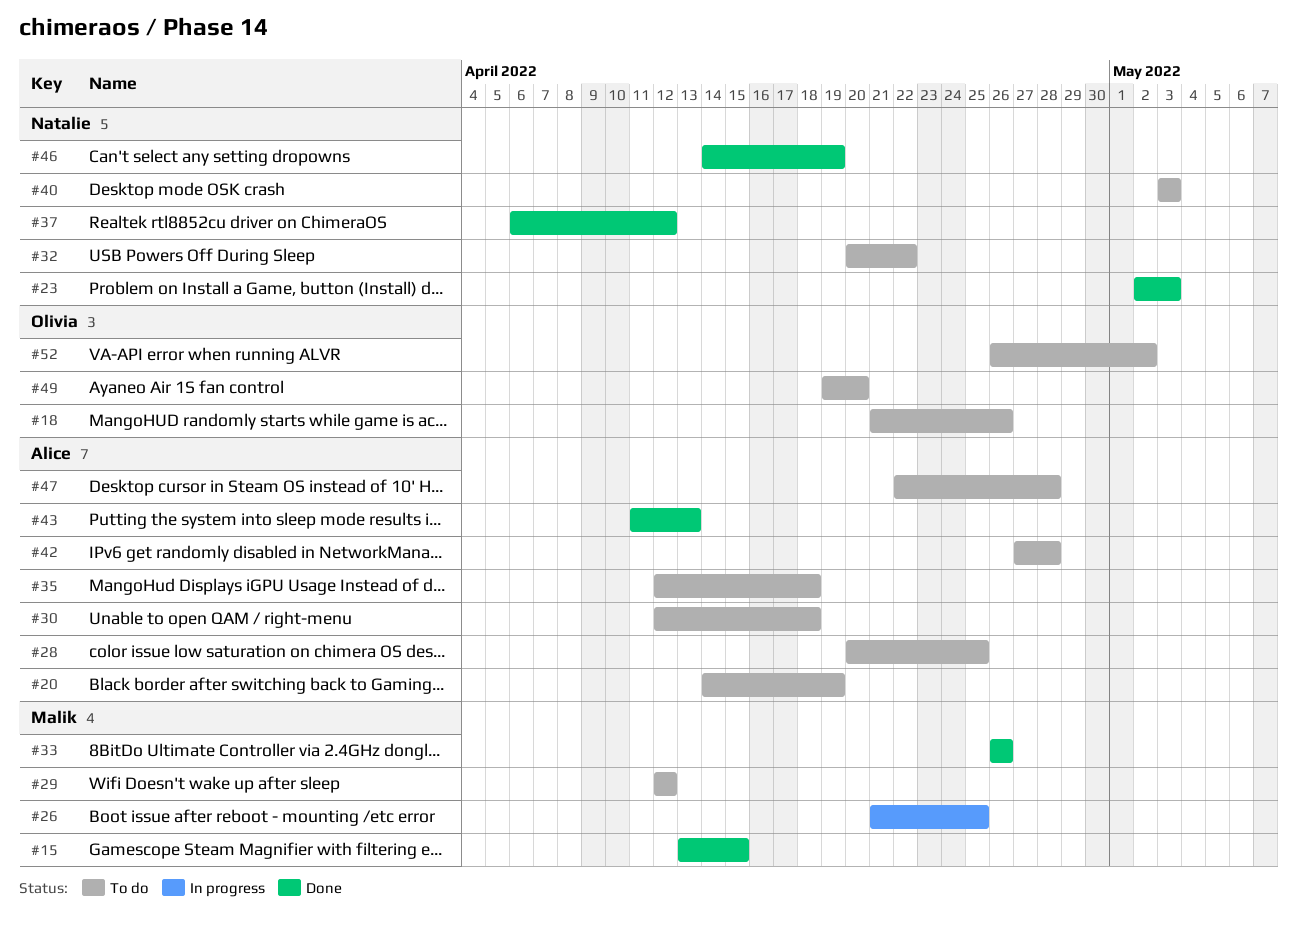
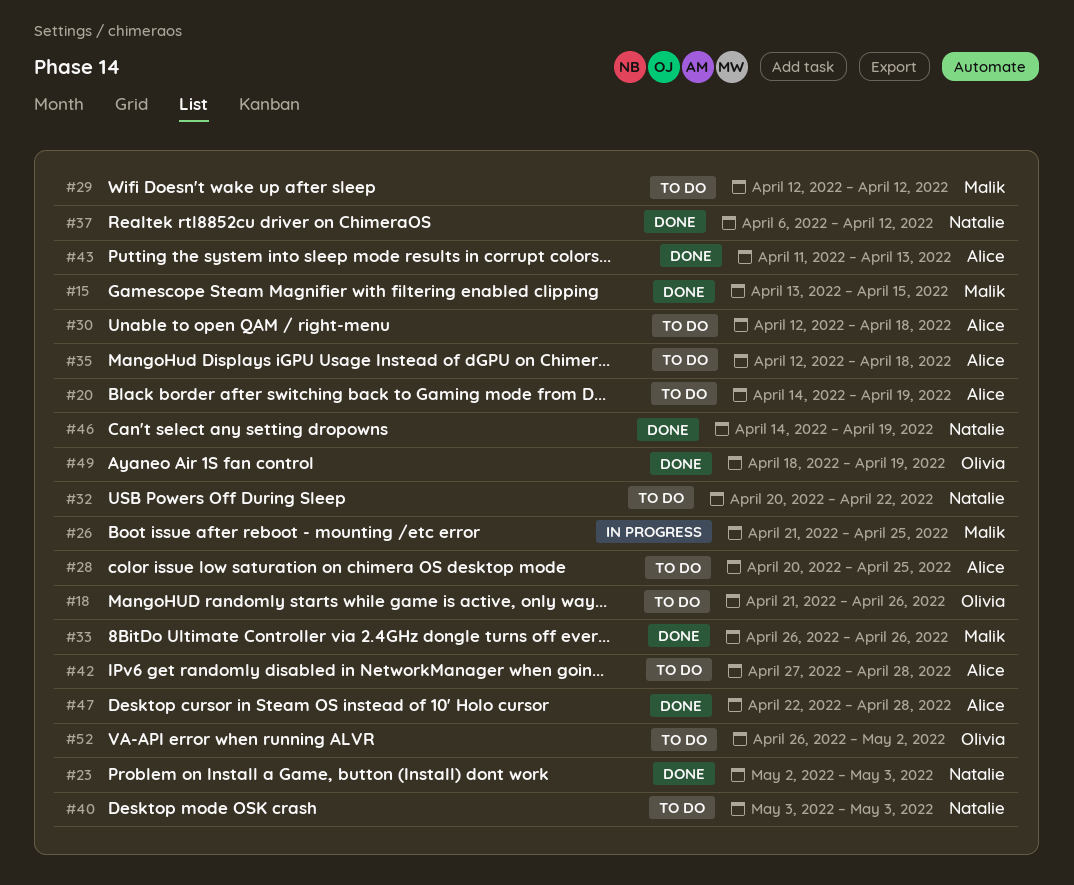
#47, status: To do -> Done
#49, status: To do -> Done
#49, start: Apr 19 -> Apr 18
#49, due: Apr 20 -> Apr 19

